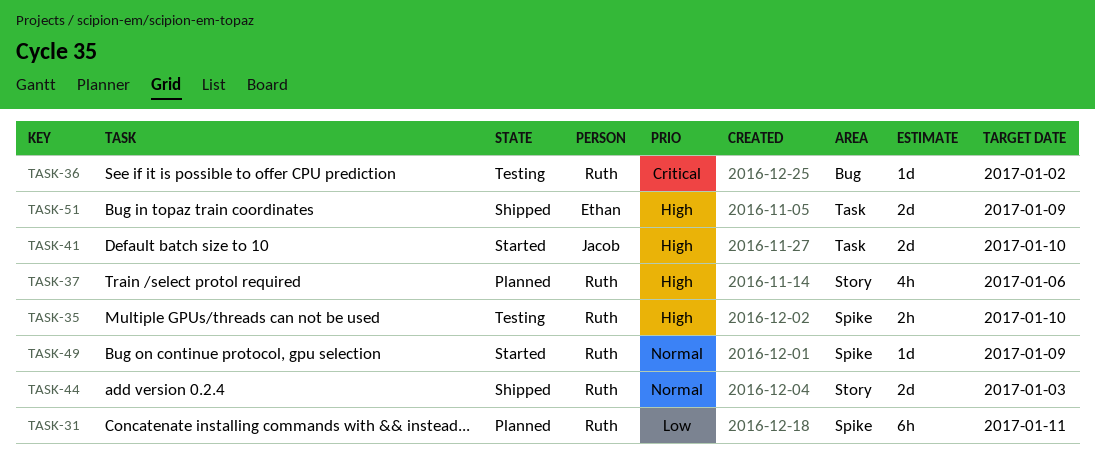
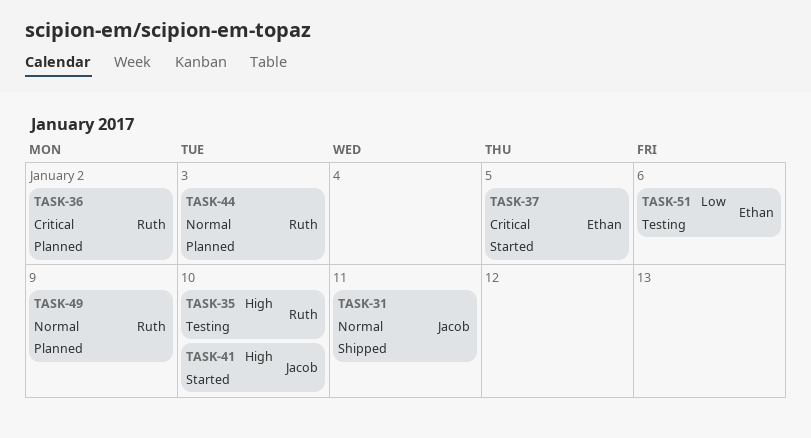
TASK-31, status: Planned -> Shipped
TASK-31, owner: Ruth -> Jacob
TASK-31, priority: Low -> Normal
TASK-36, status: Testing -> Planned
TASK-37, status: Planned -> Started
TASK-37, owner: Ruth -> Ethan
TASK-37, priority: High -> Critical
TASK-37, due: Jan 6 -> Jan 5
TASK-44, status: Shipped -> Planned
TASK-49, status: Started -> Planned
TASK-51, status: Shipped -> Testing
TASK-51, priority: High -> Low
TASK-51, due: Jan 9 -> Jan 6

